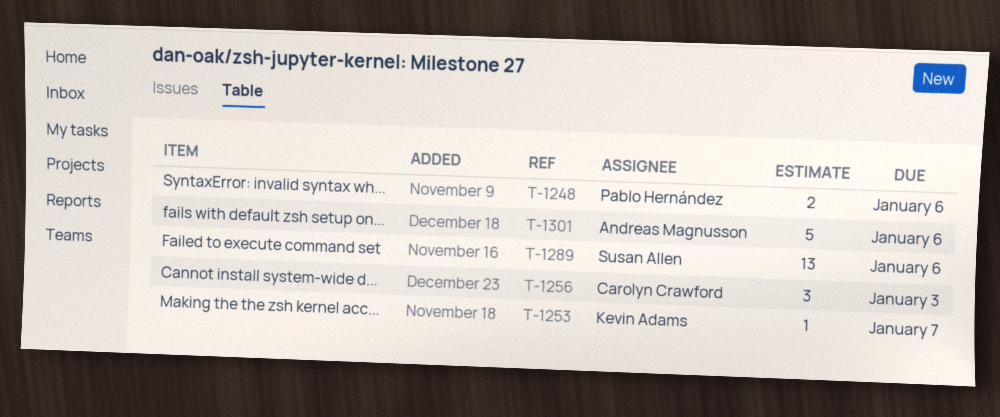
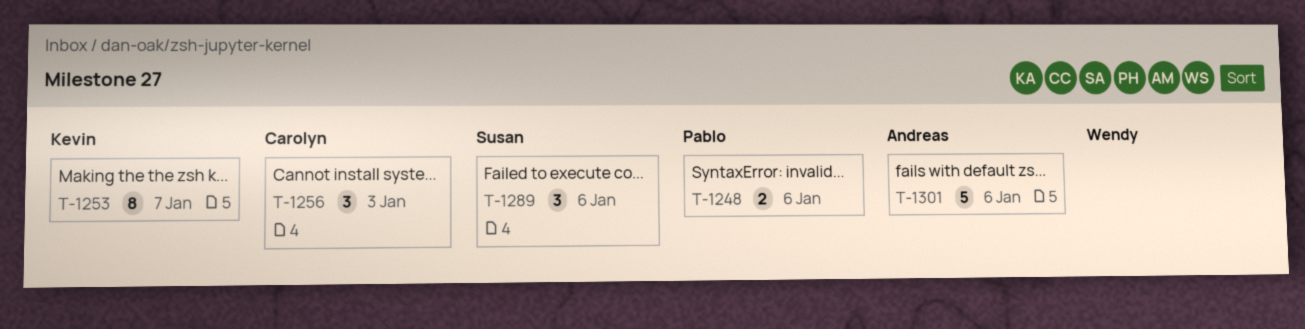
T-1253, estimate: 1 -> 8
T-1289, estimate: 13 -> 3

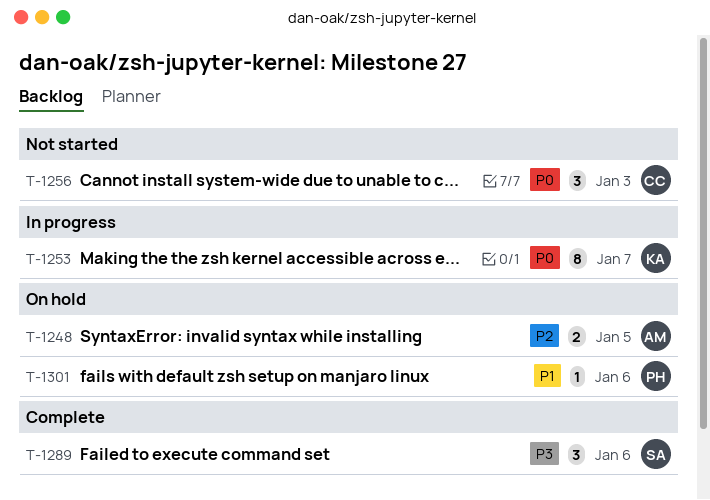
T-1248, owner: Pablo -> Andreas
T-1248, due: Jan 6 -> Jan 5
T-1301, owner: Andreas -> Pablo
T-1301, estimate: 5 -> 1

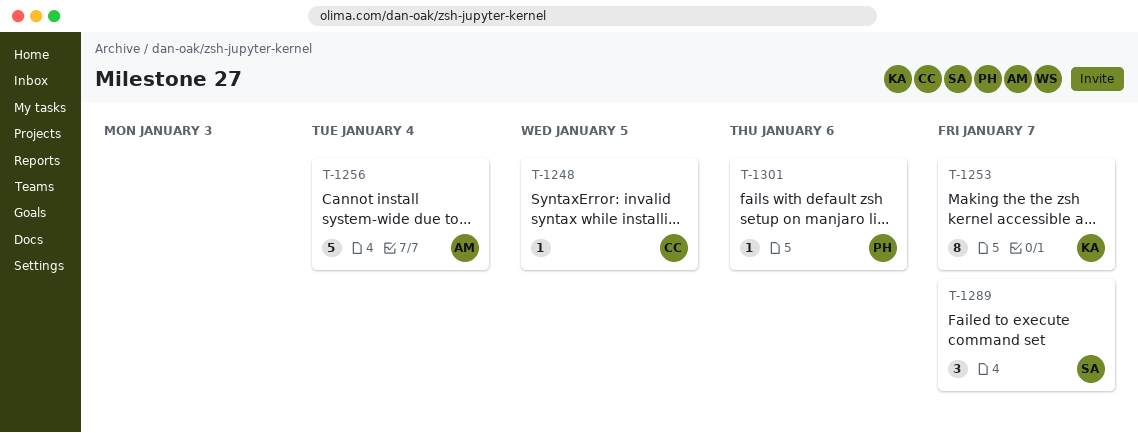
T-1248, owner: AM -> CC
T-1248, estimate: 2 -> 1
T-1256, owner: CC -> AM
T-1256, estimate: 3 -> 5
T-1256, due: Jan 3 -> Jan 4
T-1289, due: Jan 6 -> Jan 7

